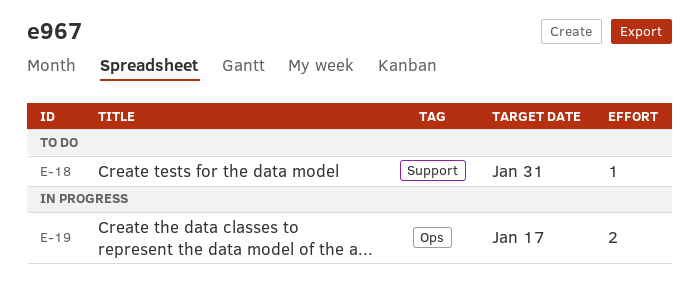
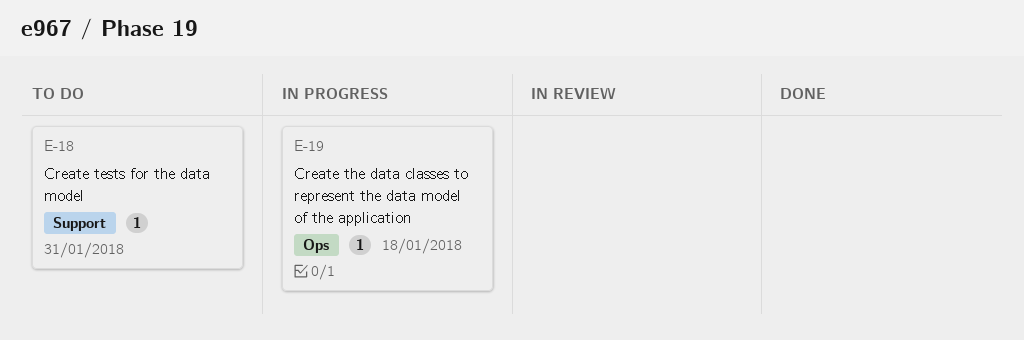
E-19, estimate: 2 -> 1
E-19, due: Jan 17 -> Jan 18

